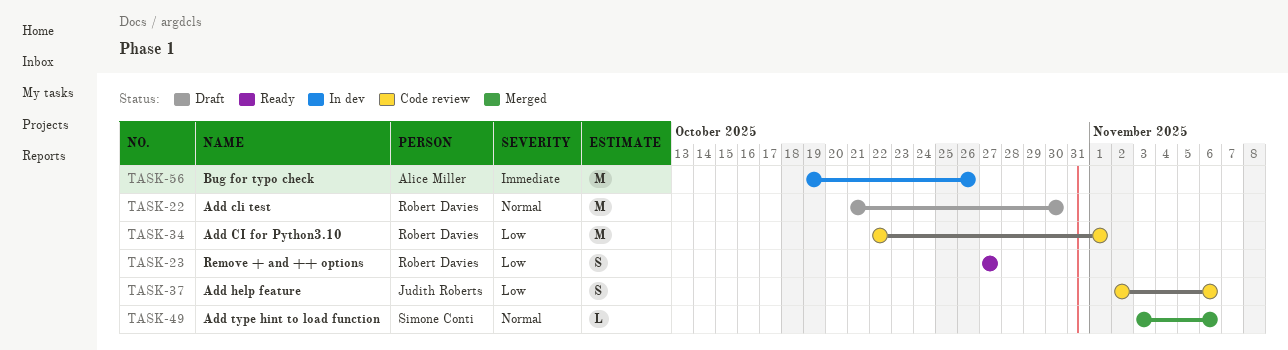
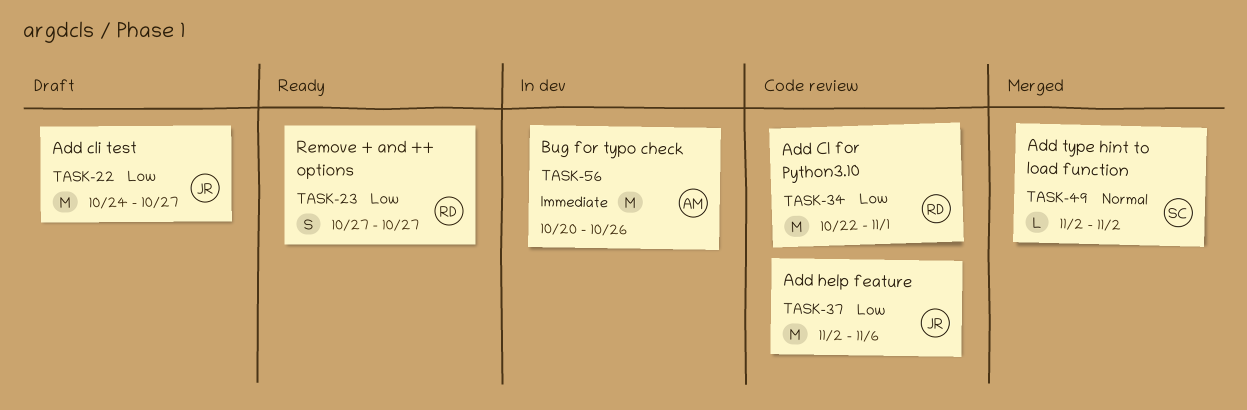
TASK-22, owner: Robert Davies -> Judith Roberts
TASK-22, priority: Normal -> Low
TASK-22, start: Oct 21 -> Oct 24
TASK-22, due: Oct 30 -> Oct 27
TASK-37, estimate: S -> M
TASK-49, start: Nov 3 -> Nov 2
TASK-49, due: Nov 6 -> Nov 2
TASK-56, start: Oct 19 -> Oct 20

